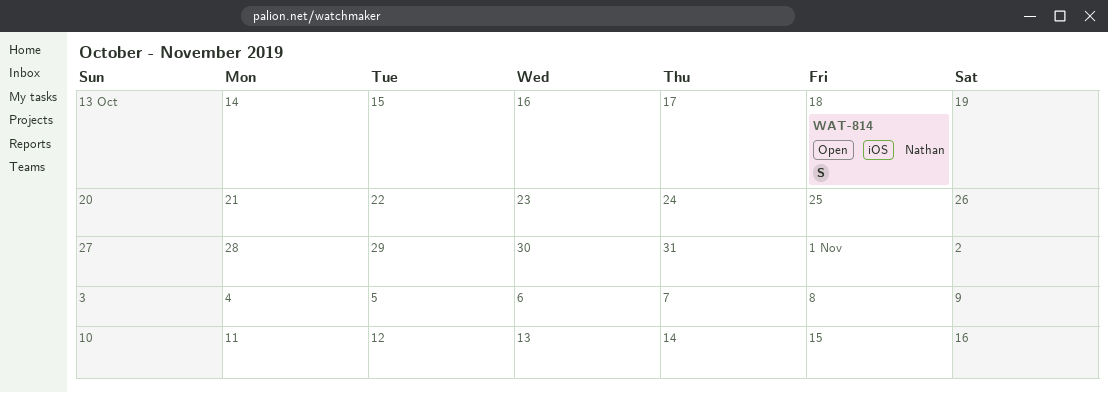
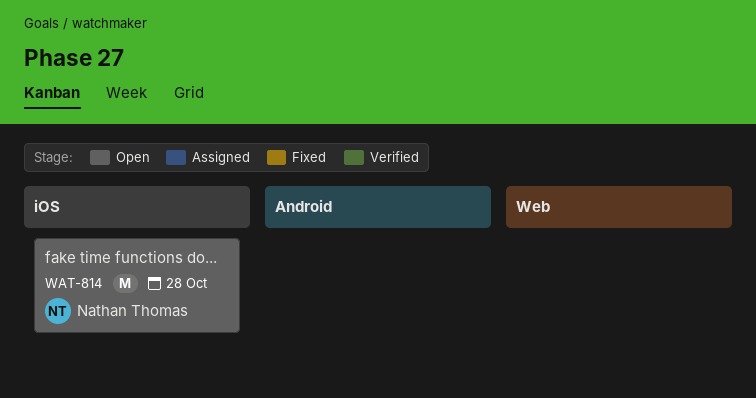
WAT-814, estimate: S -> M
WAT-814, due: Oct 18 -> Oct 28

